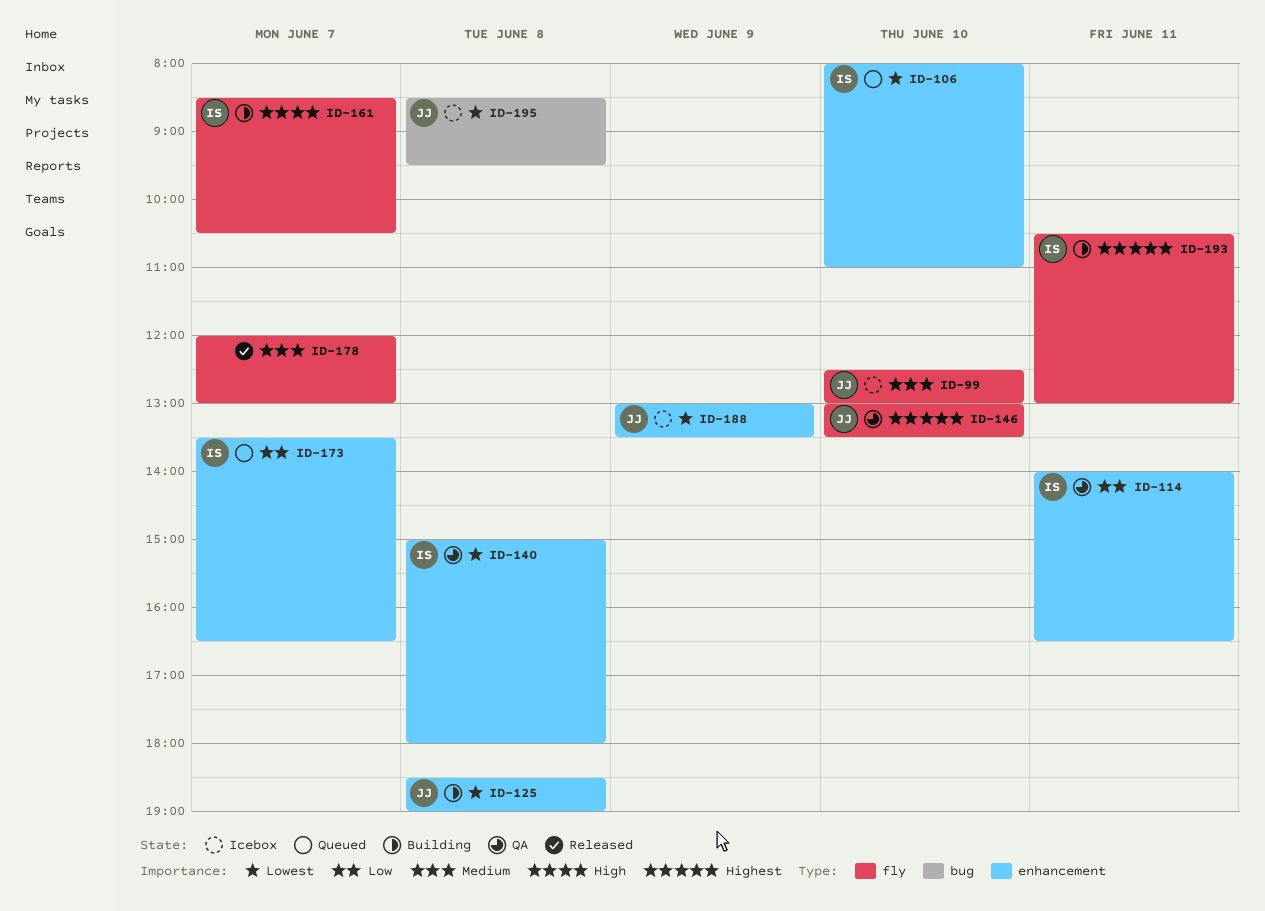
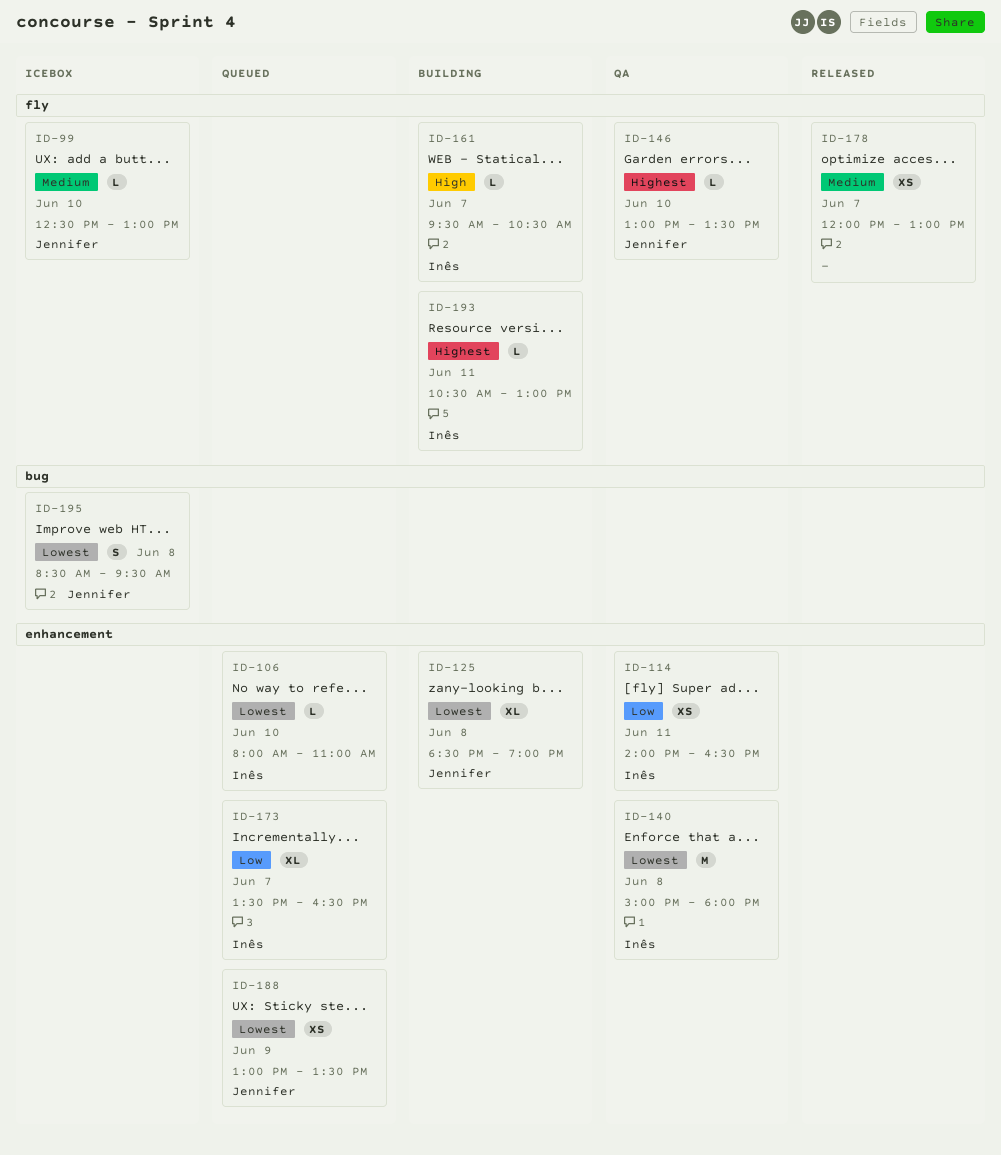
ID-161, begins: 08:30 -> 09:30
ID-188, status: Icebox -> Queued

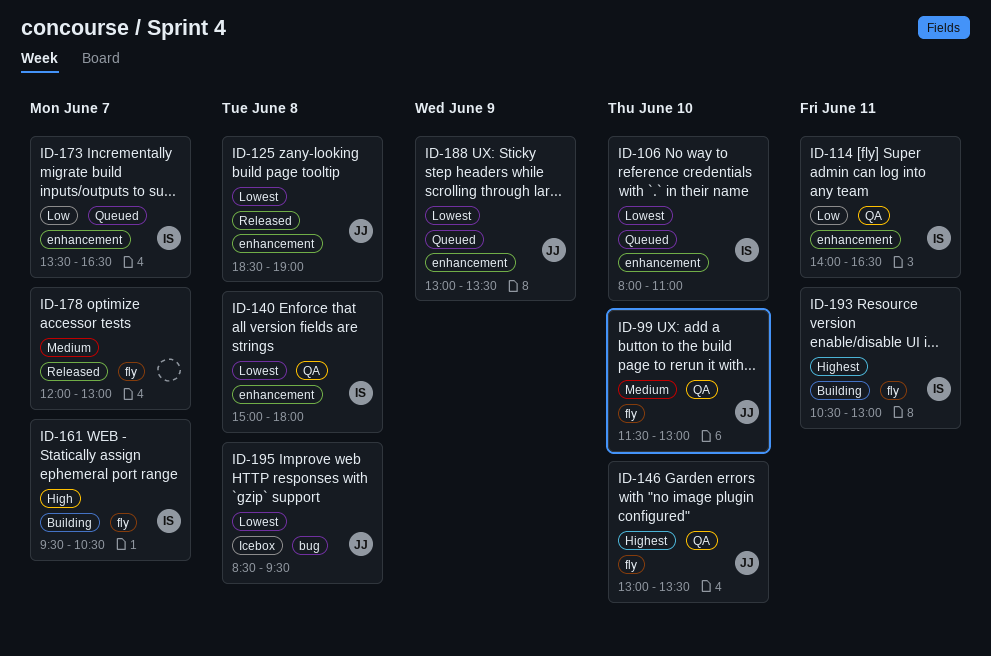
ID-99, status: Icebox -> QA
ID-99, begins: 12:30 -> 11:30
ID-125, status: Building -> Released

